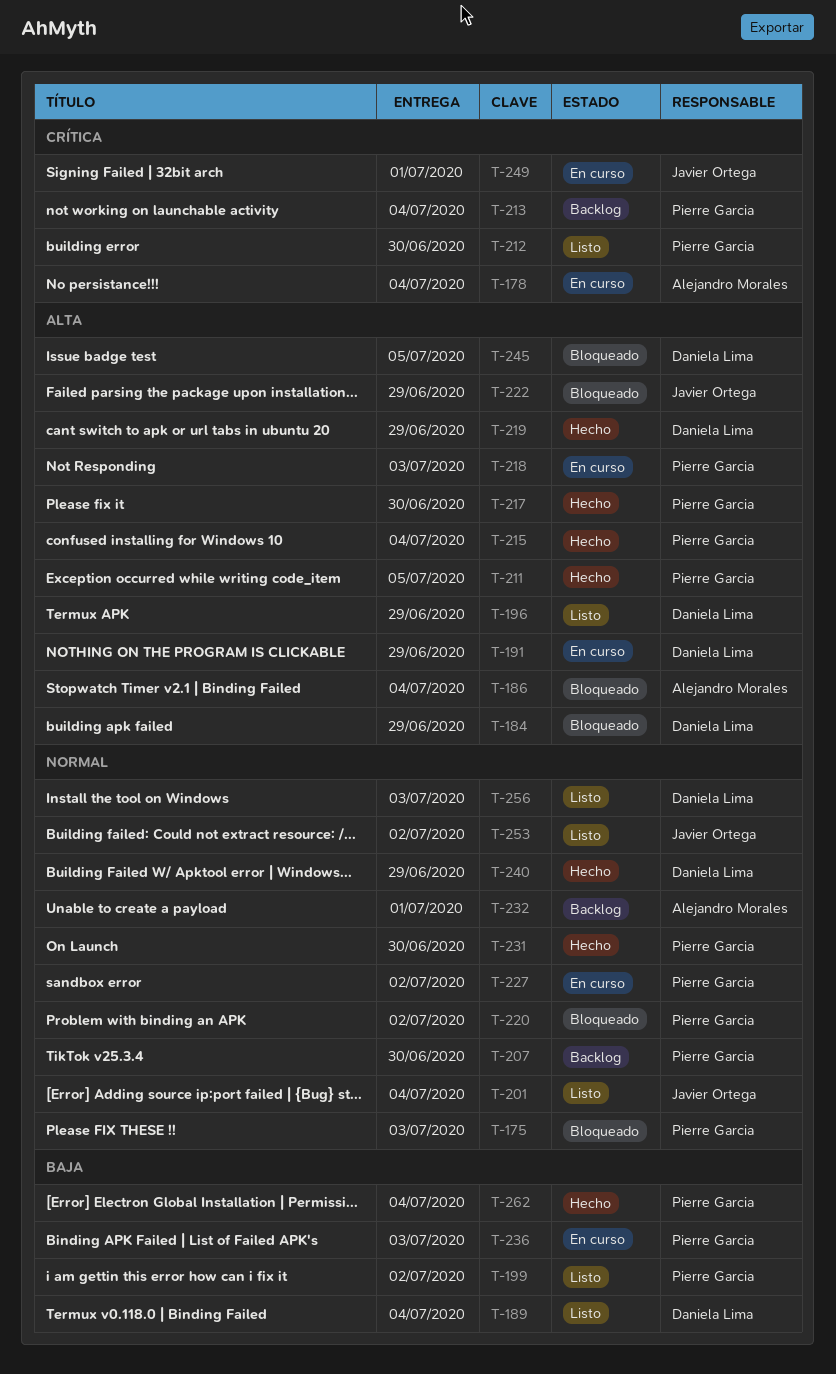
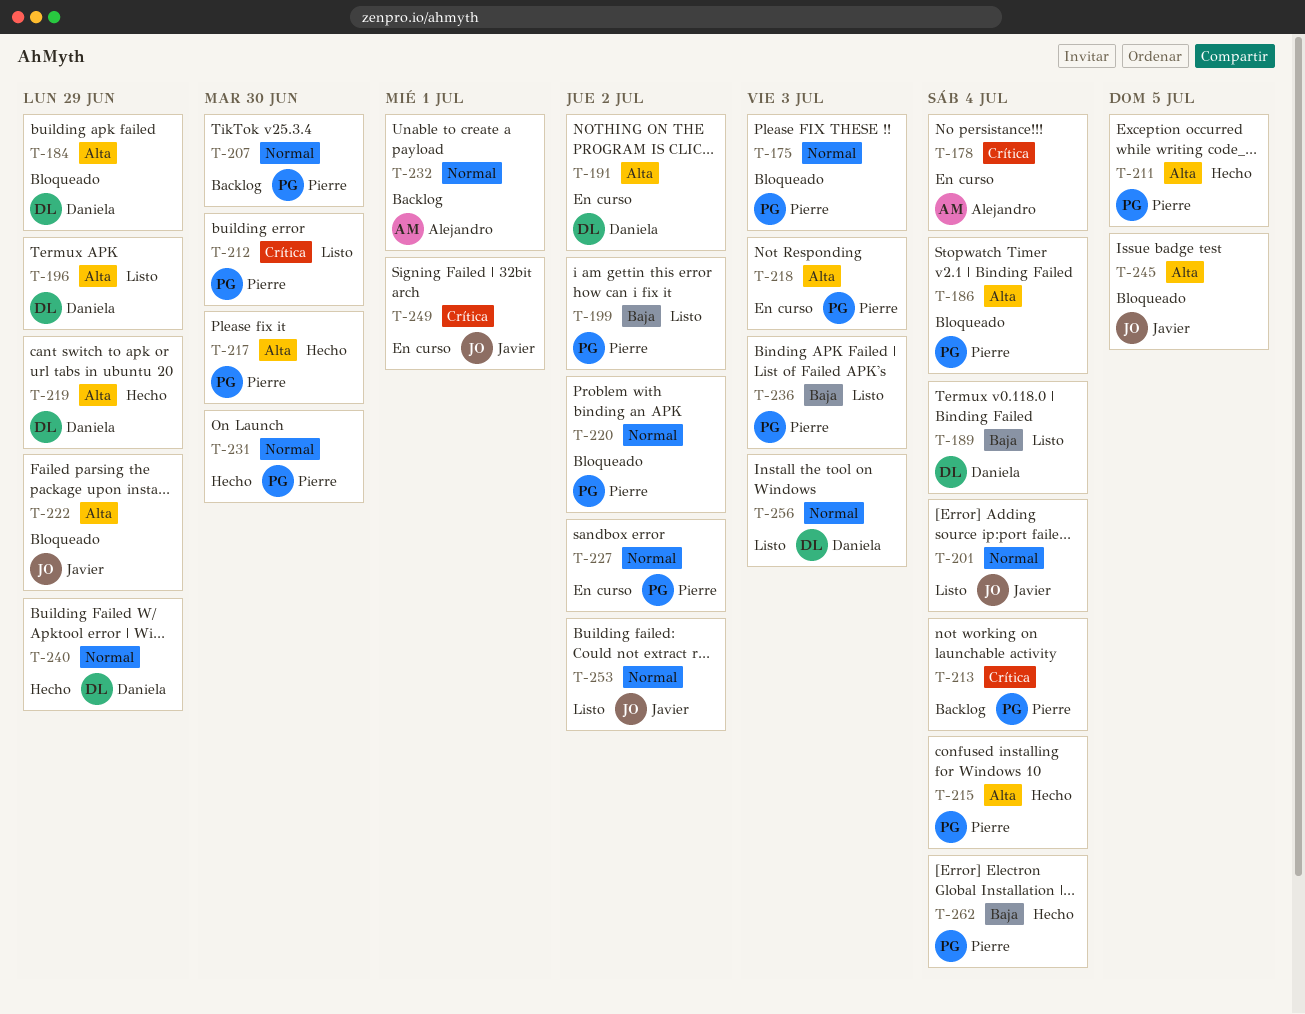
T-186, owner: Alejandro Morales -> Pierre Garcia
T-191, due: Jun 29 -> Jul 2
T-236, status: En curso -> Listo
T-245, owner: Daniela Lima -> Javier Ortega

